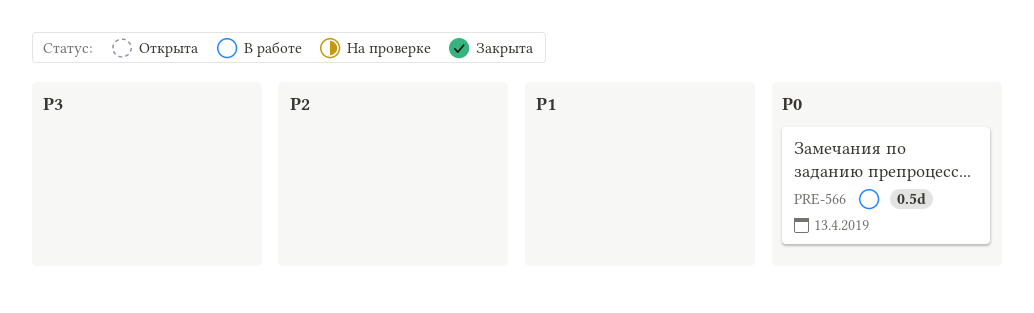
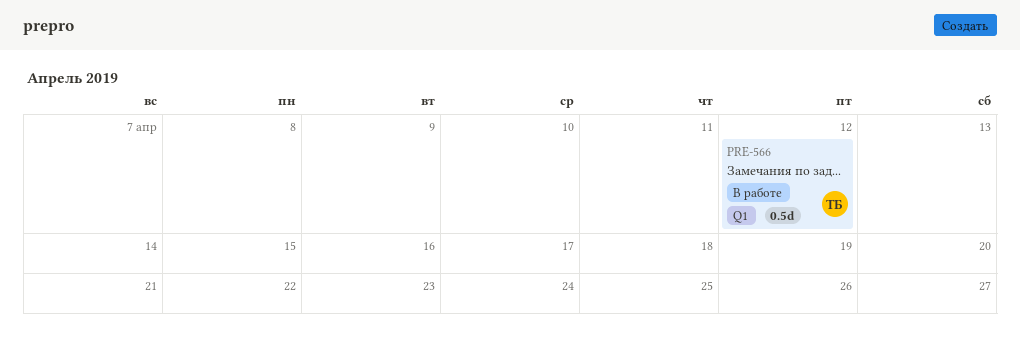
PRE-566, due: Apr 13 -> Apr 12

